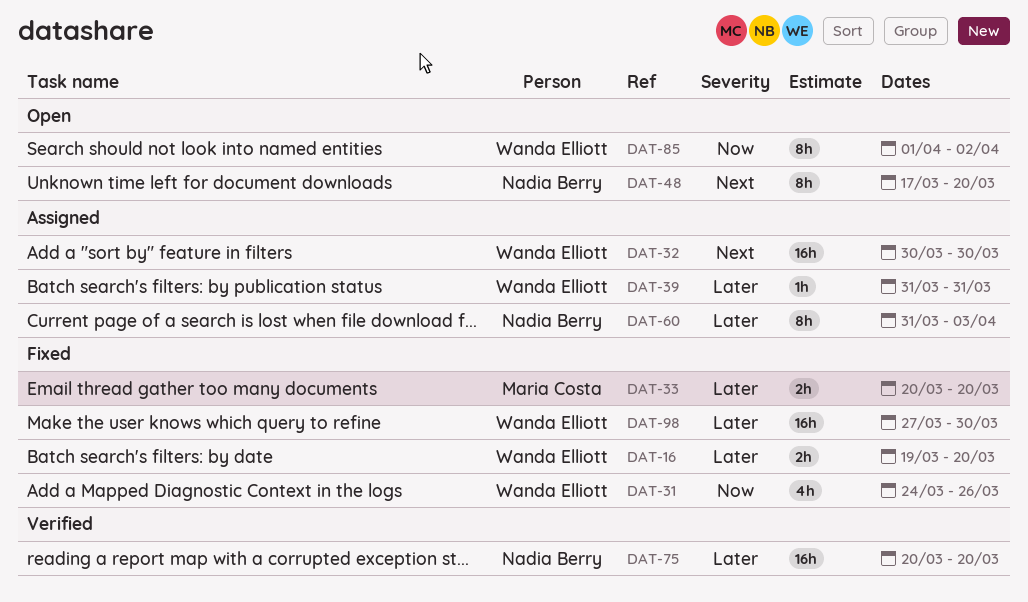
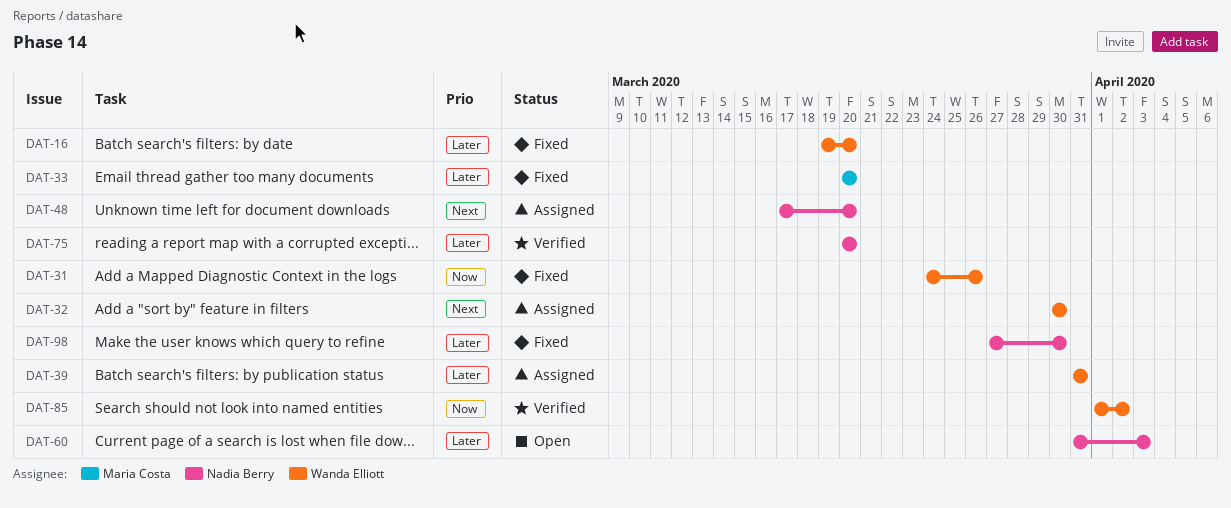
DAT-48, status: Open -> Assigned
DAT-60, status: Assigned -> Open
DAT-85, status: Open -> Verified
DAT-98, owner: Wanda Elliott -> Nadia Berry

